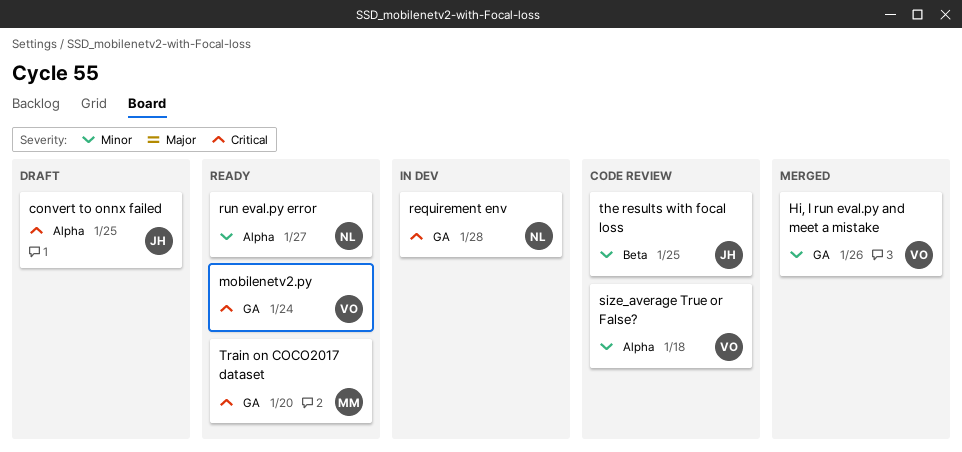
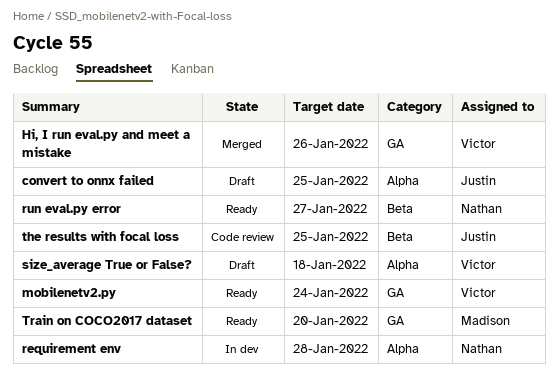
requirement env, label: GA -> Alpha
run eval.py error, label: Alpha -> Beta
size_average True or False?, status: Code review -> Draft

